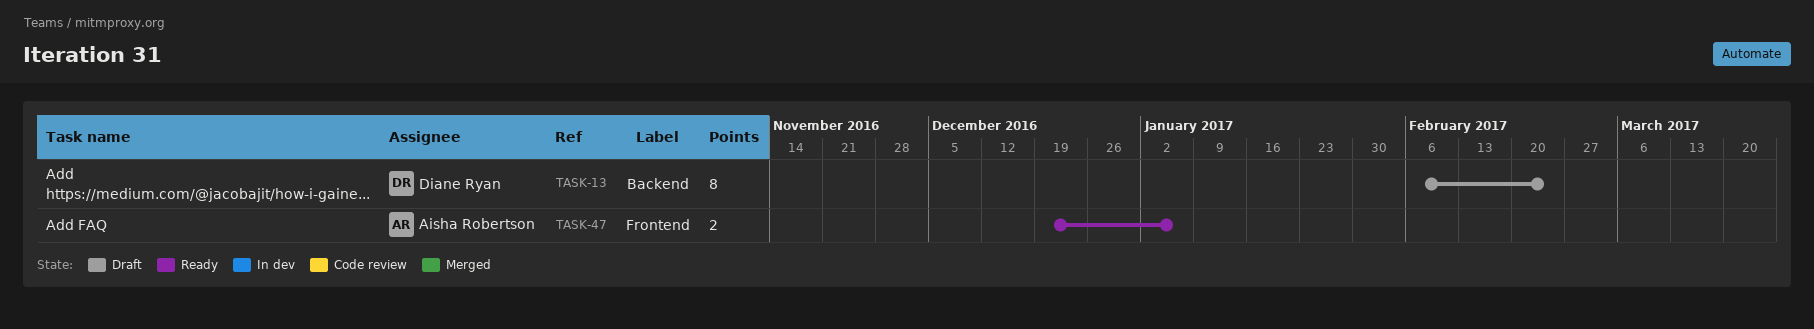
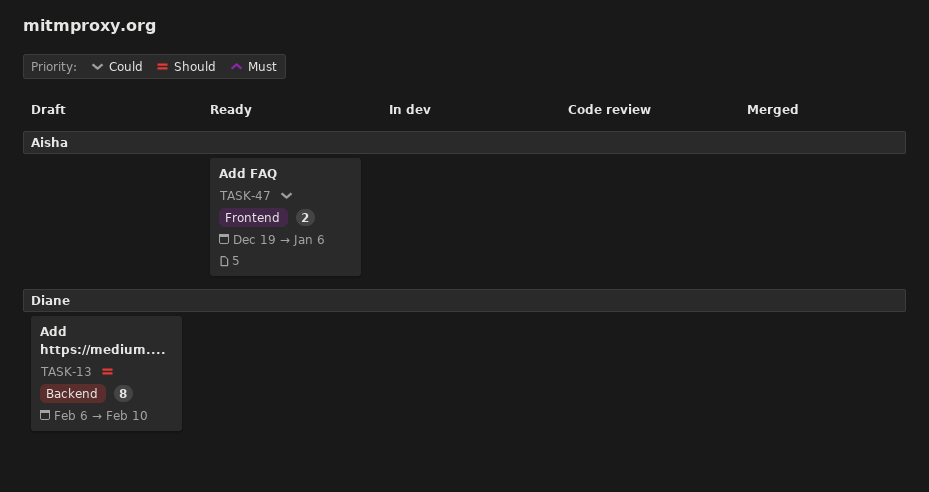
TASK-13, due: Feb 24 -> Feb 10

